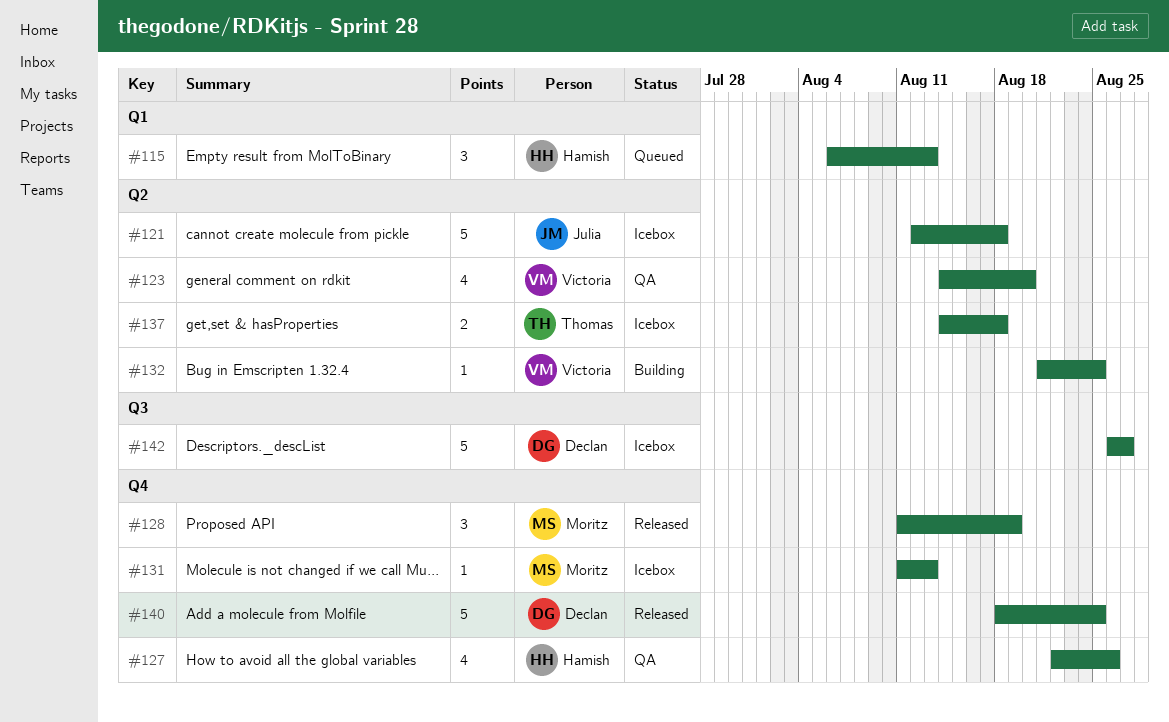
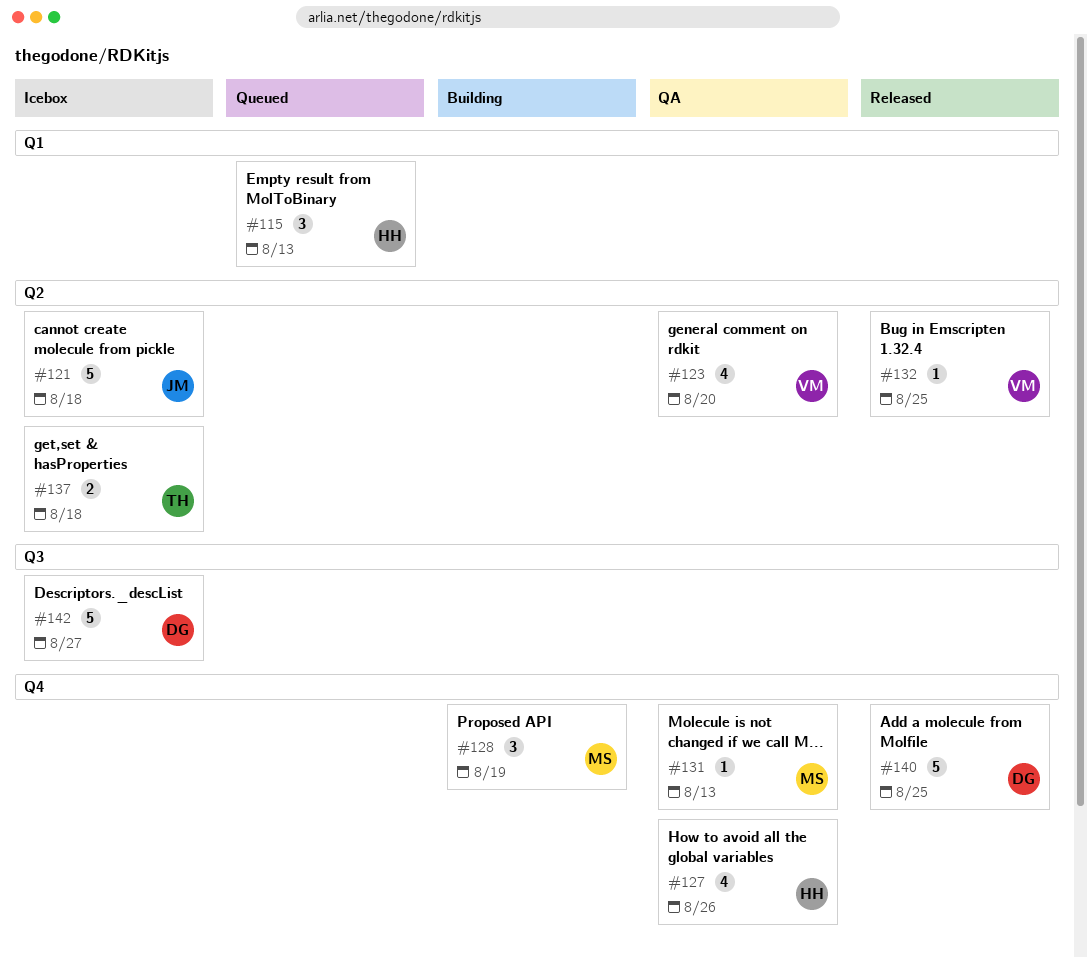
#128, status: Released -> Building
#131, status: Icebox -> QA
#132, status: Building -> Released

